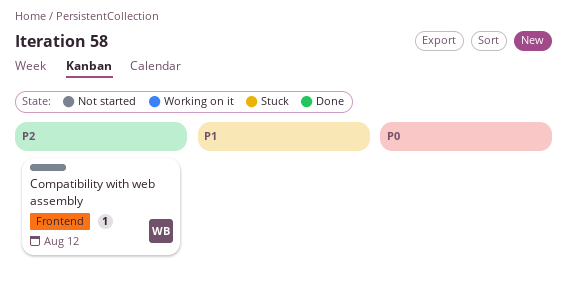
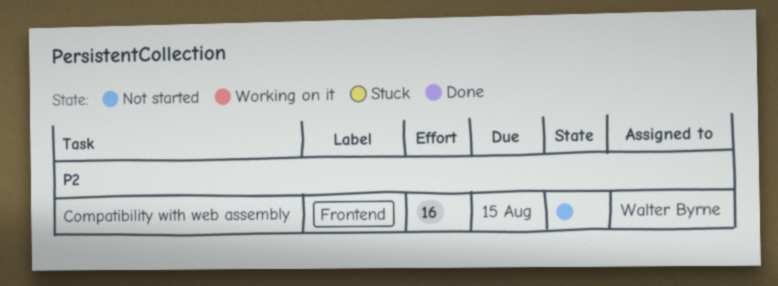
Compatibility with web assembly, estimate: 1 -> 16
Compatibility with web assembly, due: Aug 12 -> Aug 15

